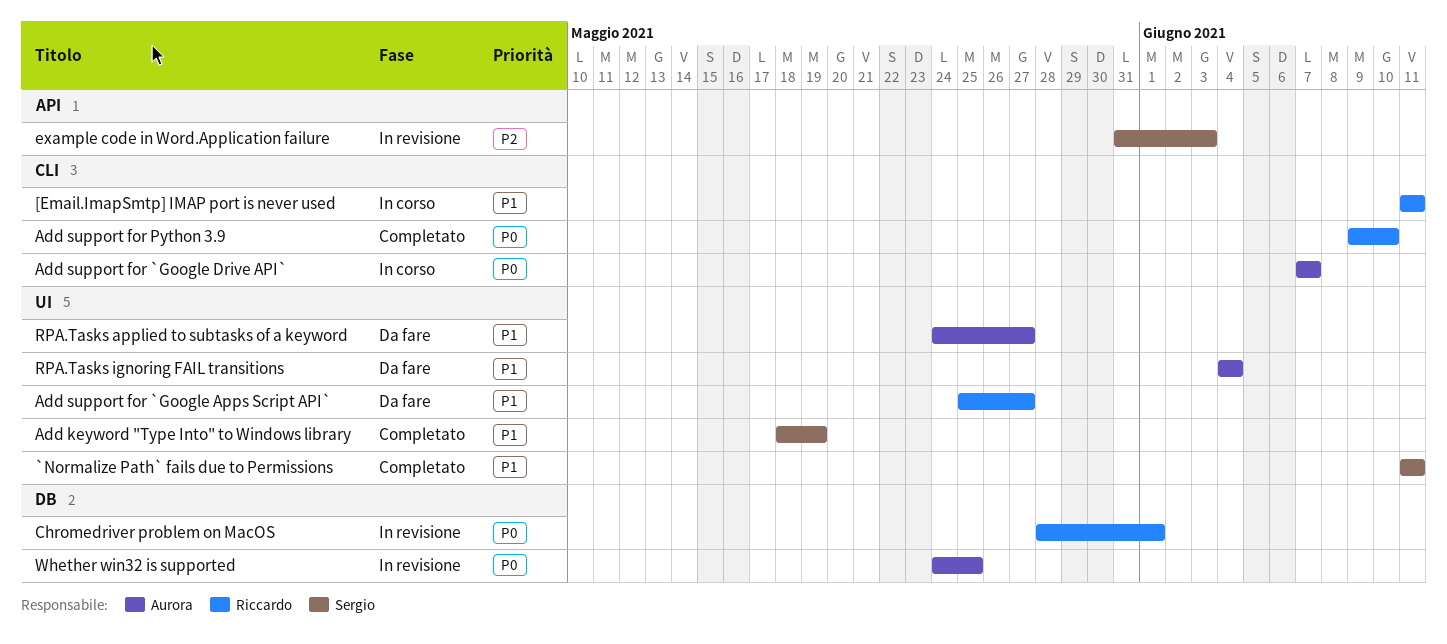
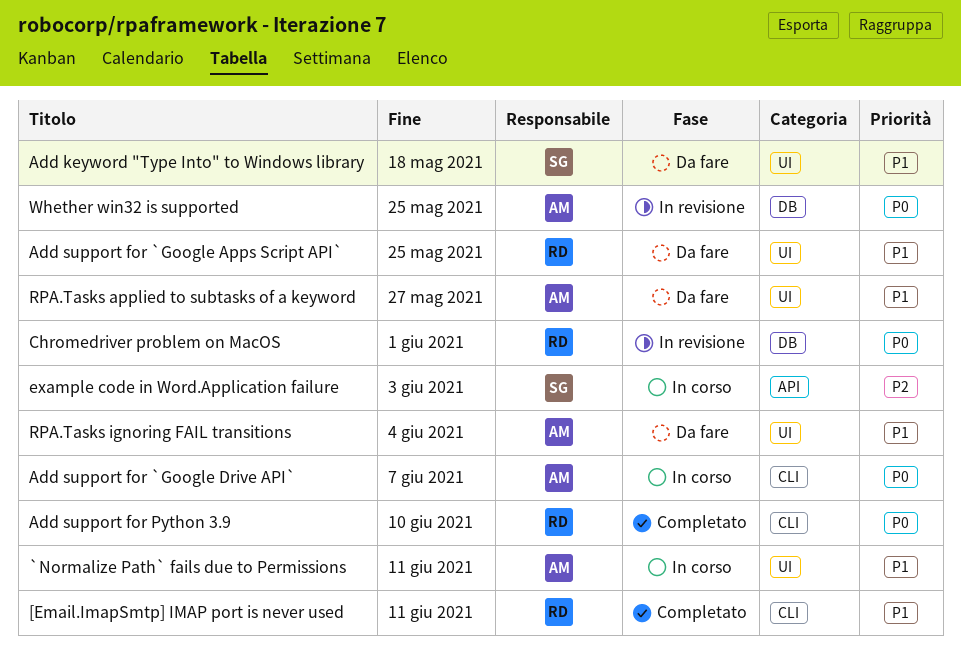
[Email.ImapSmtp] IMAP port is never used, status: In corso -> Completato
`Normalize Path` fails due to Permissions, status: Completato -> In corso
`Normalize Path` fails due to Permissions, owner: Sergio -> Aurora
Add keyword "Type Into" to Windows library, status: Completato -> Da fare
Add keyword "Type Into" to Windows library, due: May 19 -> May 18
Add support for `Google Apps Script API`, due: May 27 -> May 25
example code in Word.Application failure, status: In revisione -> In corso

